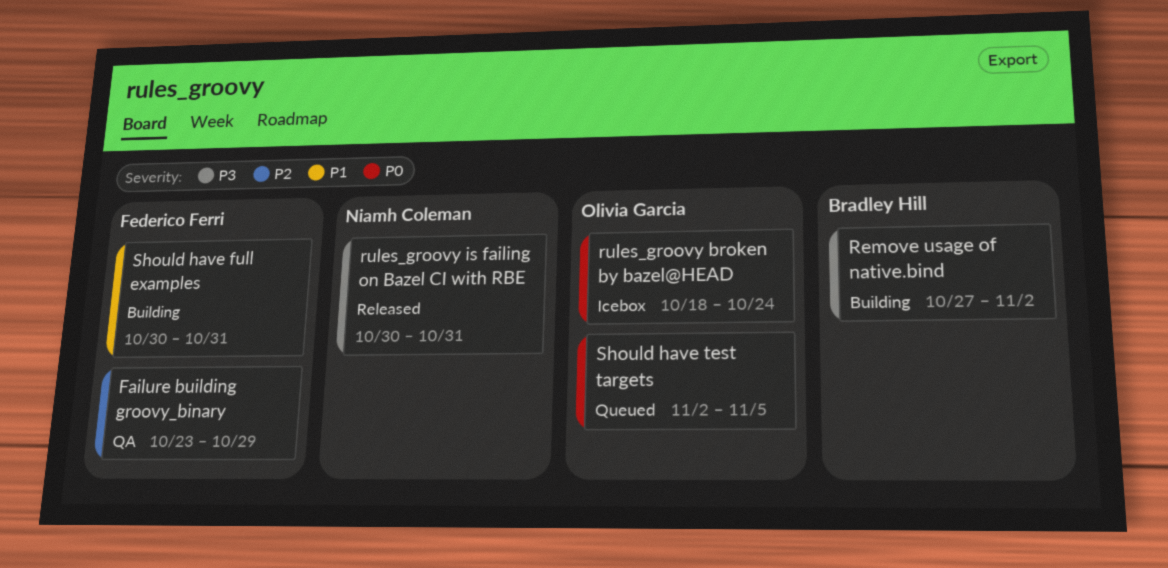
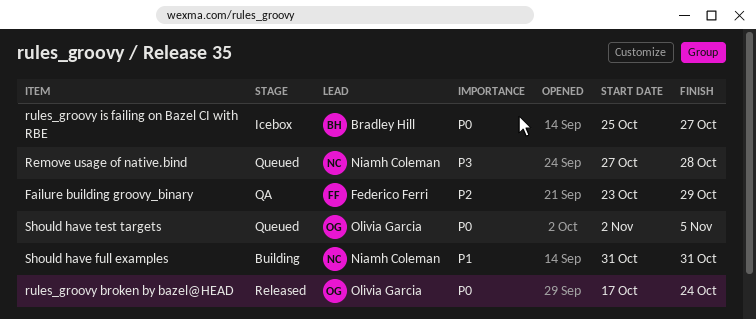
Remove usage of native.bind, status: Building -> Queued
Remove usage of native.bind, owner: Bradley Hill -> Niamh Coleman
Remove usage of native.bind, due: Nov 2 -> Oct 28
rules_groovy broken by bazel@HEAD, status: Icebox -> Released
rules_groovy broken by bazel@HEAD, start: Oct 18 -> Oct 17
rules_groovy is failing on Bazel CI with RBE, status: Released -> Icebox
rules_groovy is failing on Bazel CI with RBE, owner: Niamh Coleman -> Bradley Hill
rules_groovy is failing on Bazel CI with RBE, priority: P3 -> P0
rules_groovy is failing on Bazel CI with RBE, start: Oct 30 -> Oct 25
rules_groovy is failing on Bazel CI with RBE, due: Oct 31 -> Oct 27
Should have full examples, owner: Federico Ferri -> Niamh Coleman
Should have full examples, start: Oct 30 -> Oct 31

